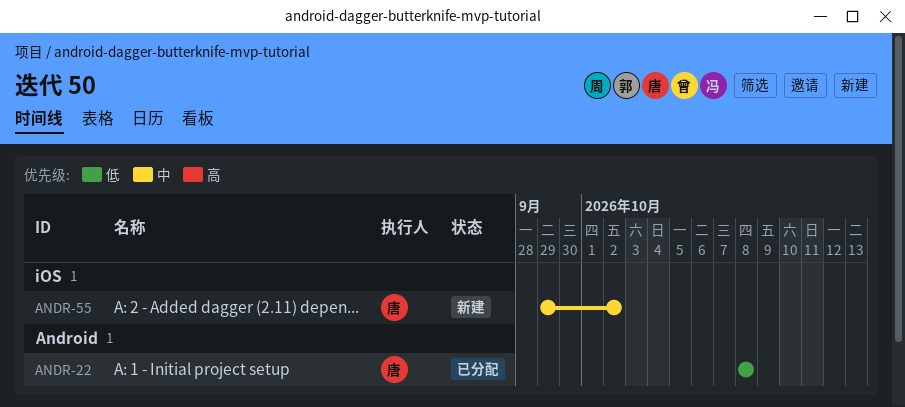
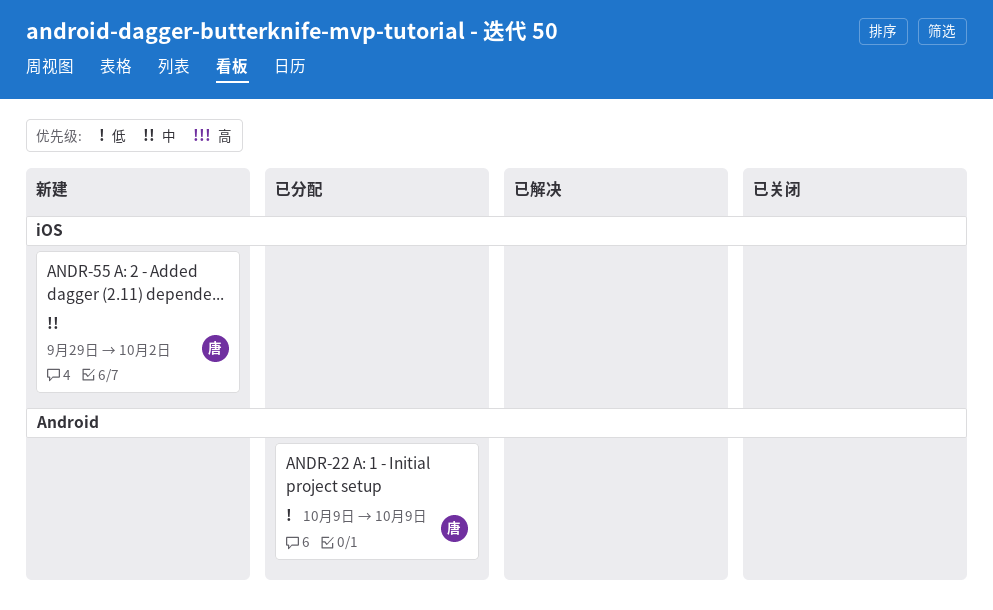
ANDR-22, start: Oct 8 -> Oct 9
ANDR-22, due: Oct 8 -> Oct 9

